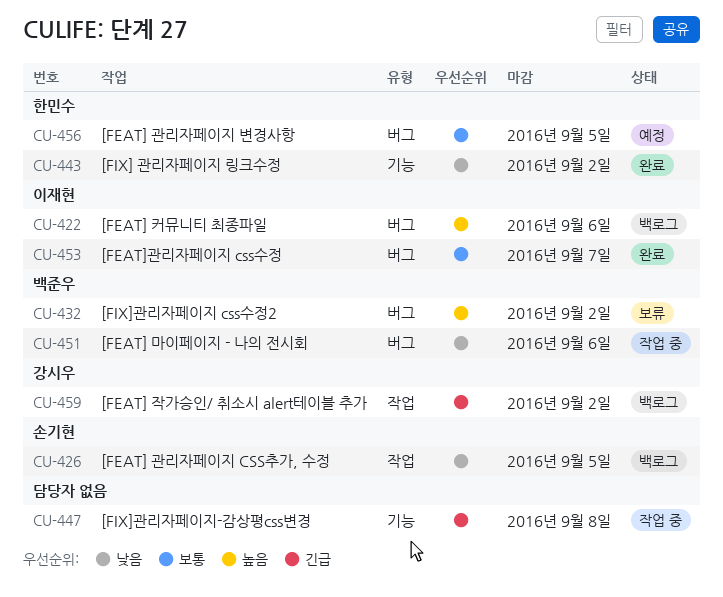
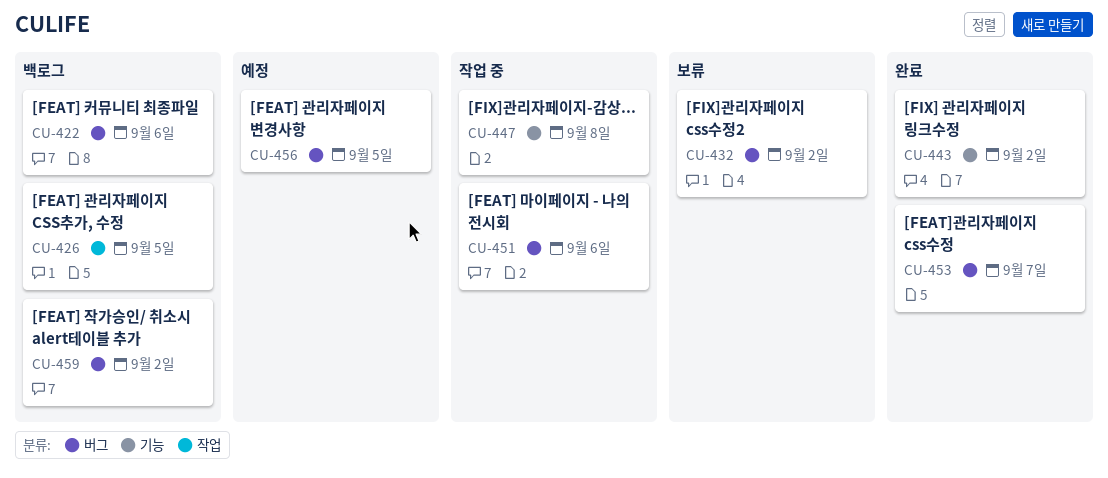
CU-459, label: 작업 -> 버그

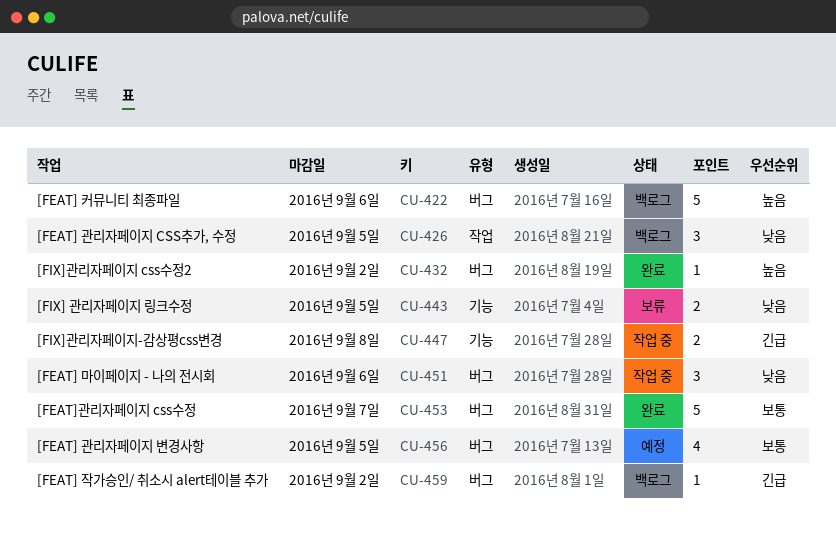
CU-432, status: 보류 -> 완료
CU-443, status: 완료 -> 보류
CU-443, due: Sep 2 -> Sep 5

